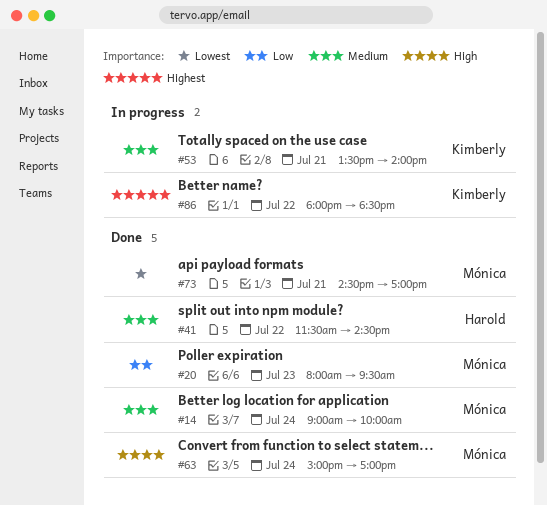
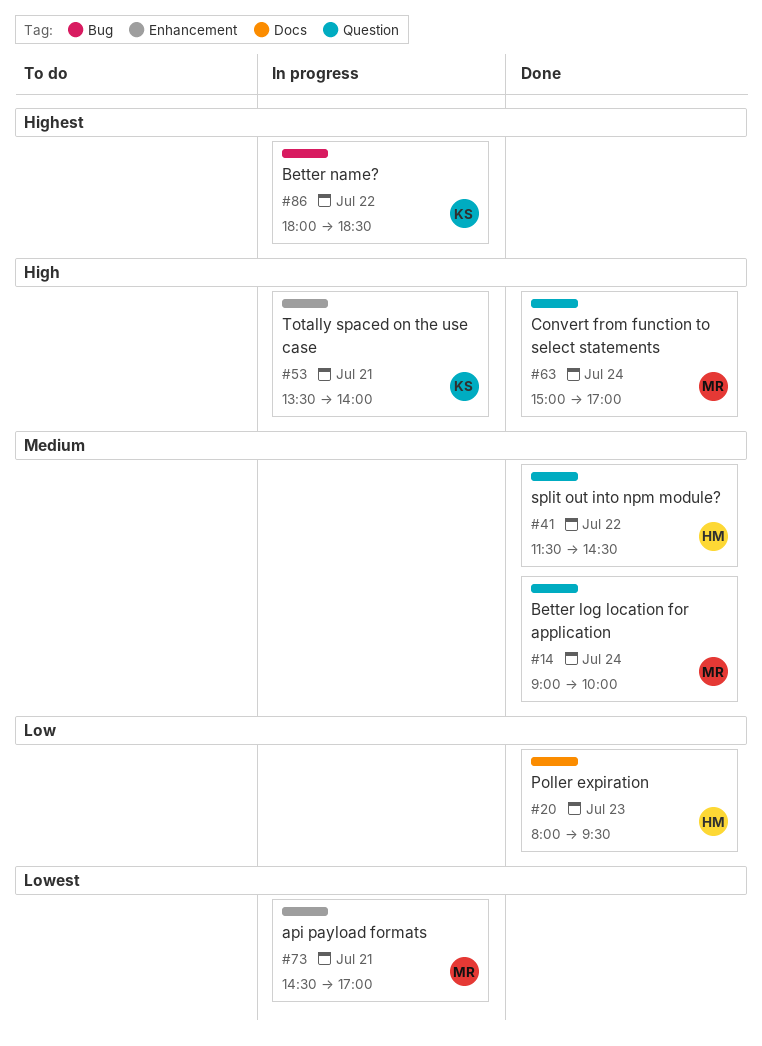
#20, owner: Mónica -> Harold
#53, priority: Medium -> High
#73, status: Done -> In progress

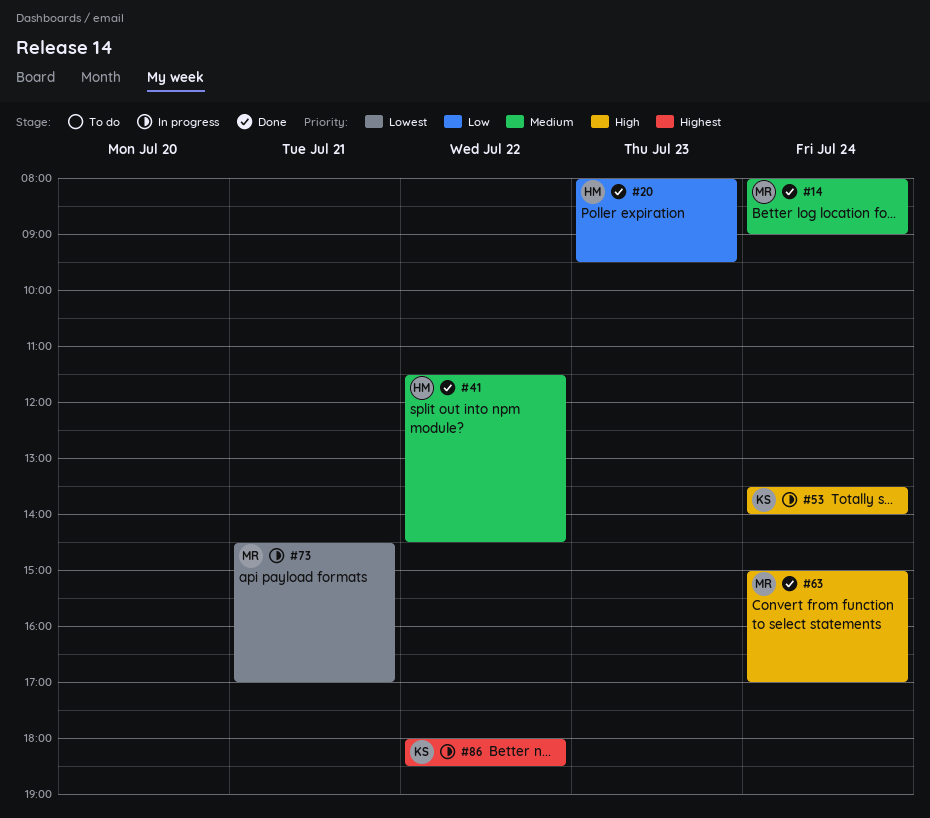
#14, begins: 09:00 -> 08:00
#14, ends: 10:00 -> 09:00
#53, day: Jul 21 -> Jul 24

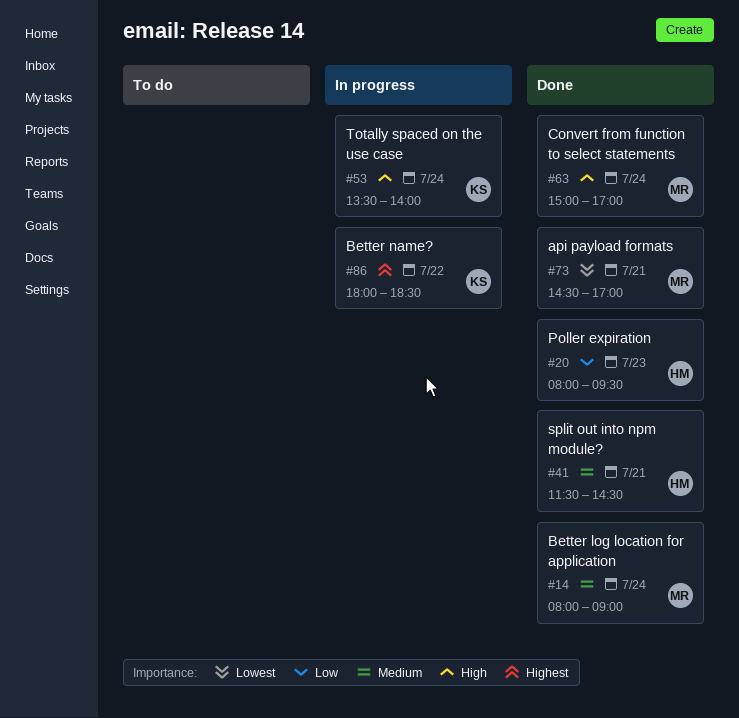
#41, day: Jul 22 -> Jul 21
#73, status: In progress -> Done

